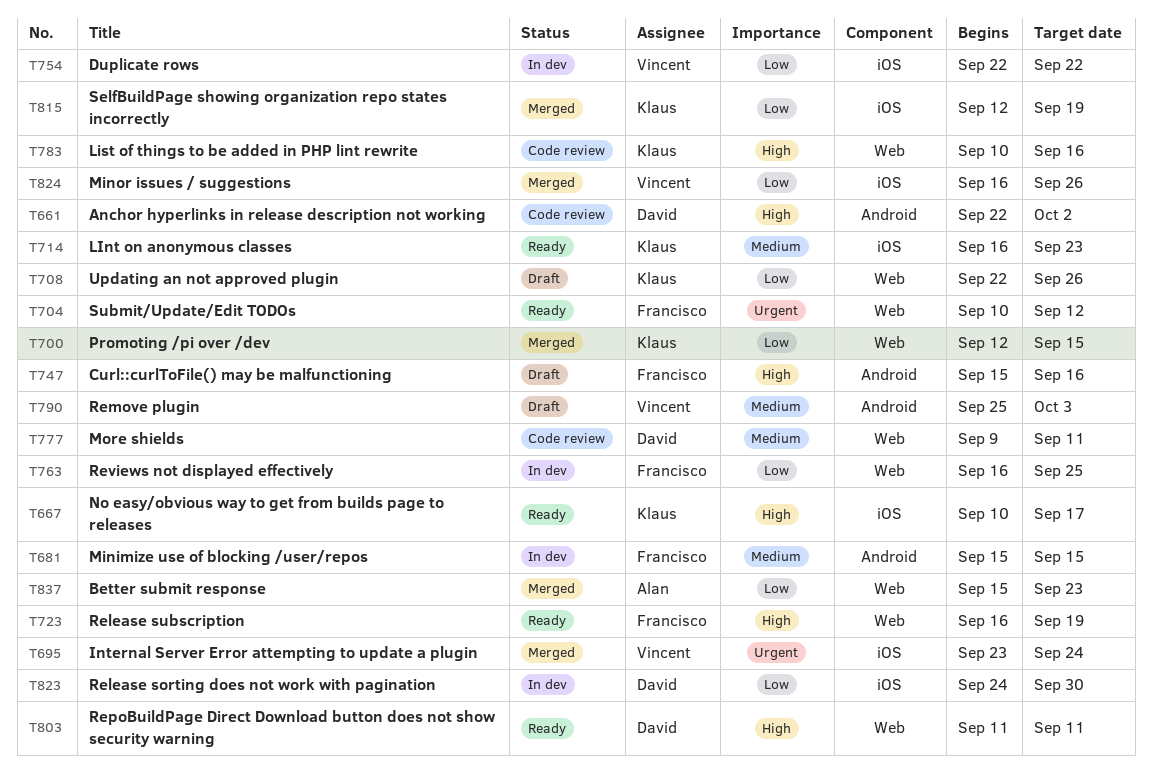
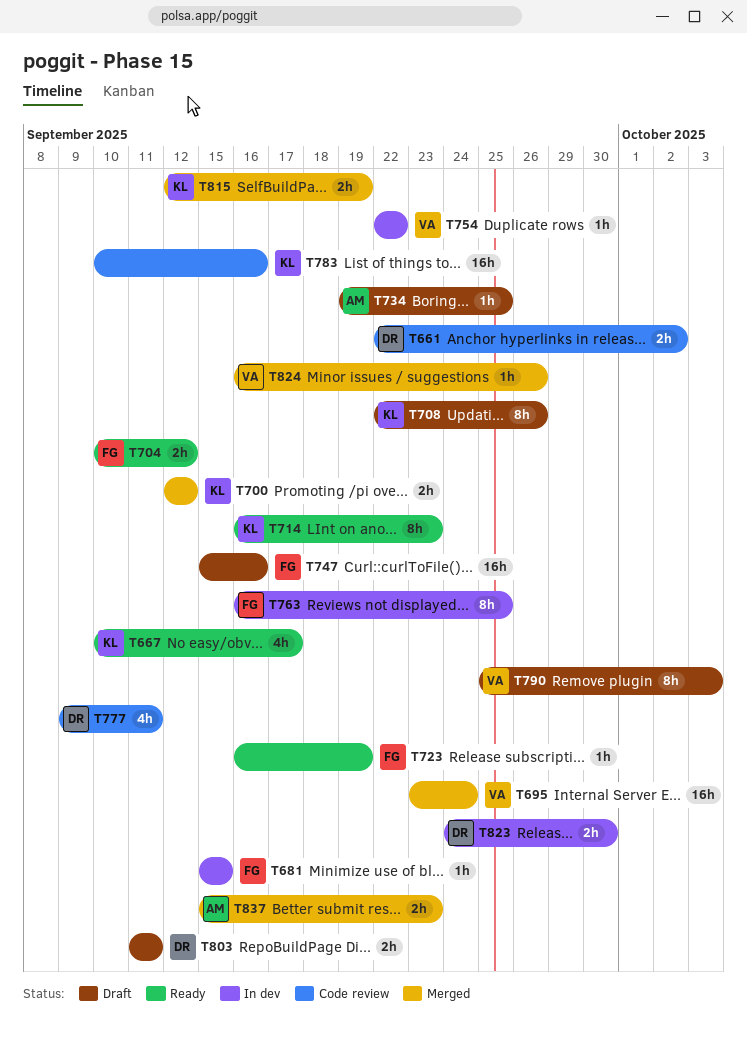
T700, due: Sep 15 -> Sep 12
T734: none -> present
T803, status: Ready -> Draft

